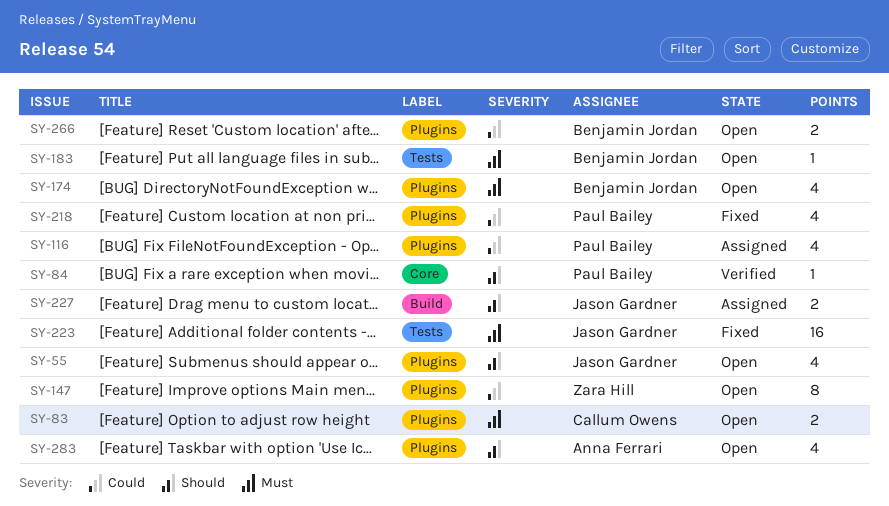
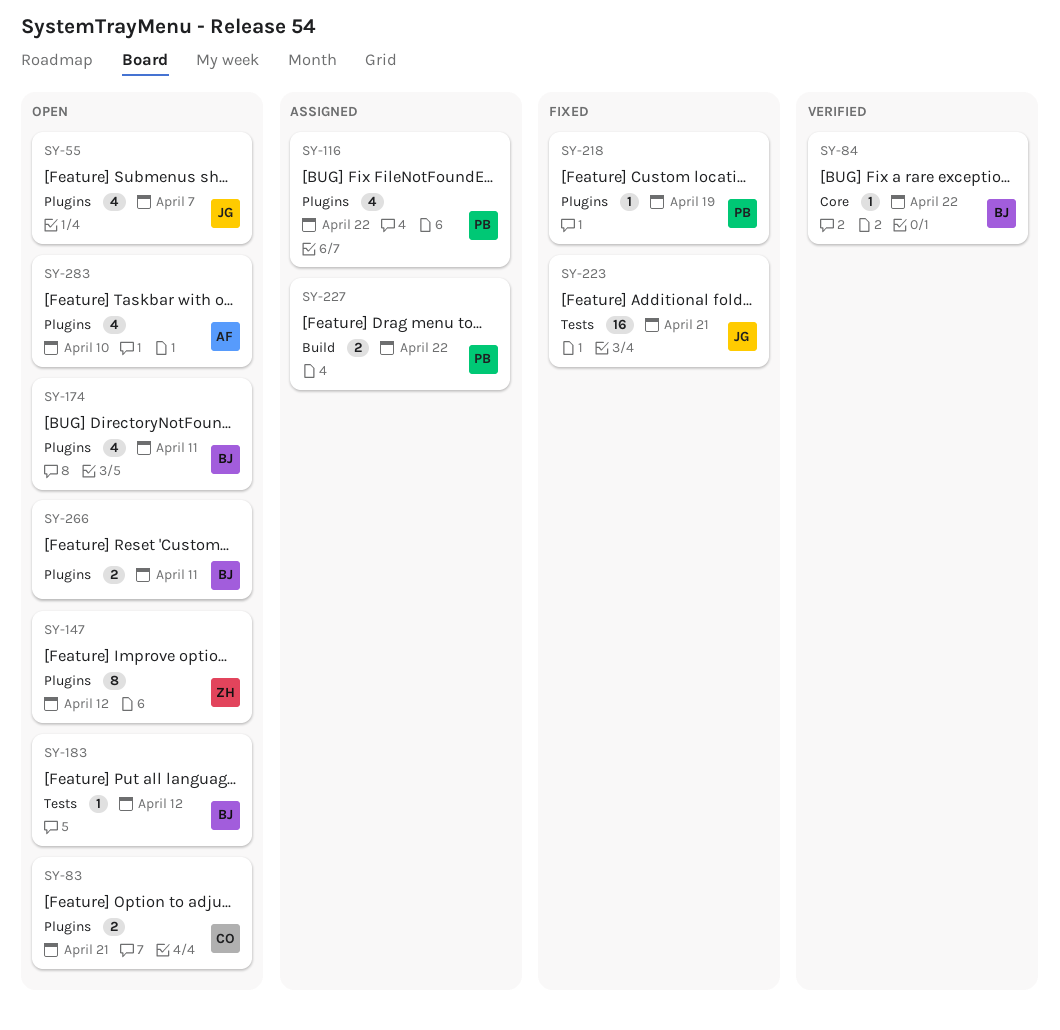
SY-84, owner: Paul Bailey -> Benjamin Jordan
SY-218, estimate: 4 -> 1
SY-227, owner: Jason Gardner -> Paul Bailey

